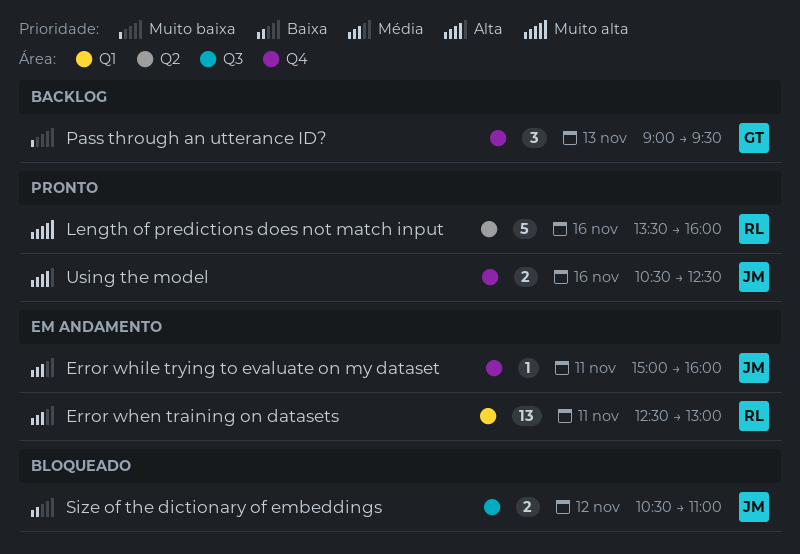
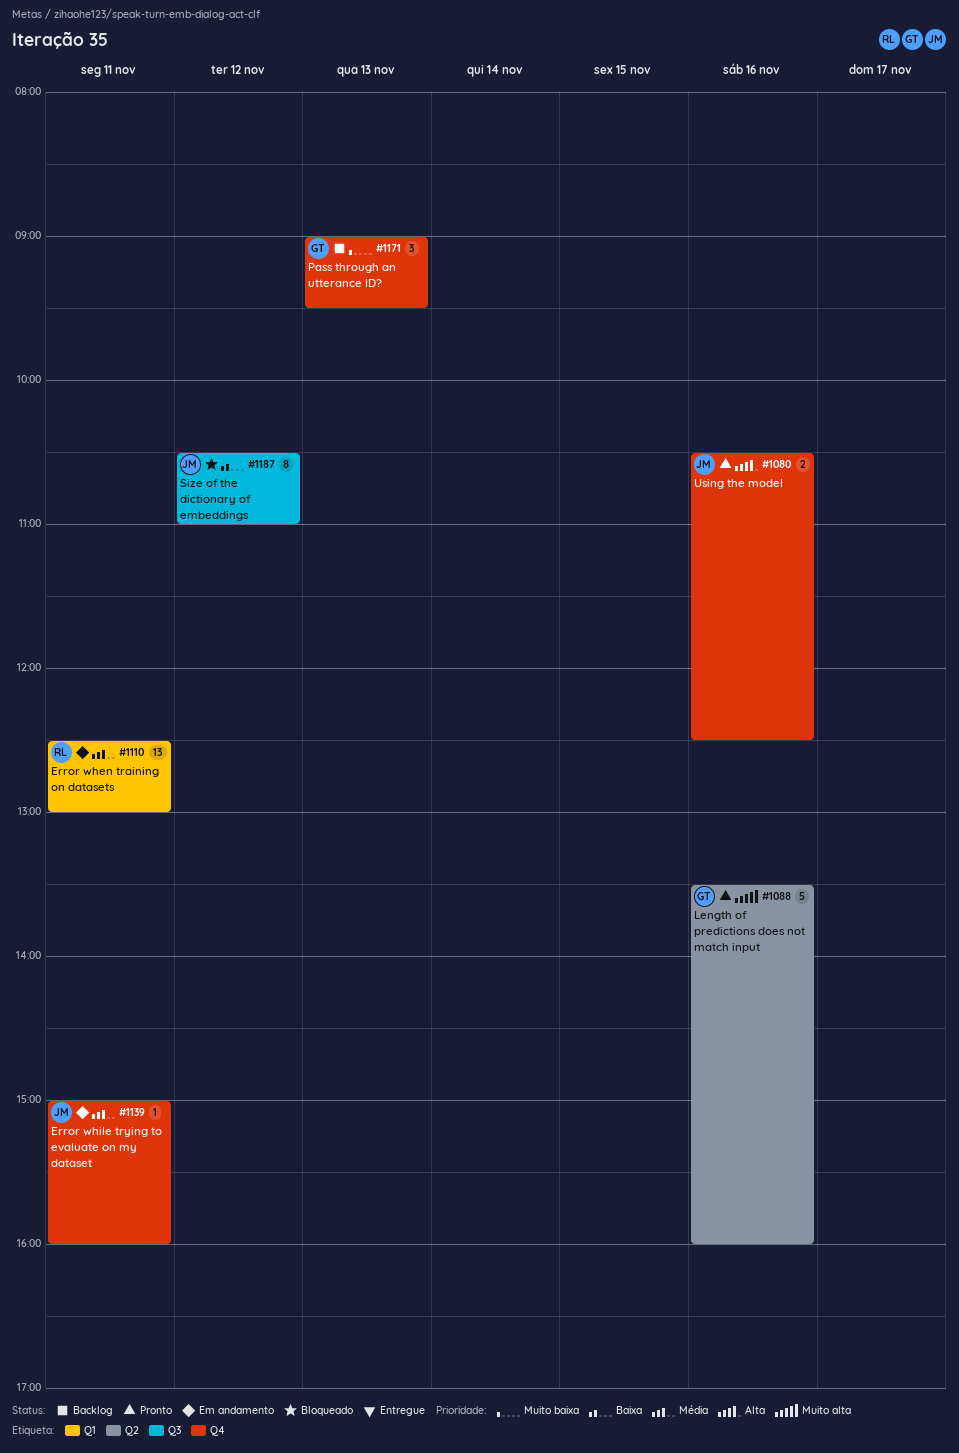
Length of predictions does not match input, owner: RL -> GT
Size of the dictionary of embeddings, estimate: 2 -> 8

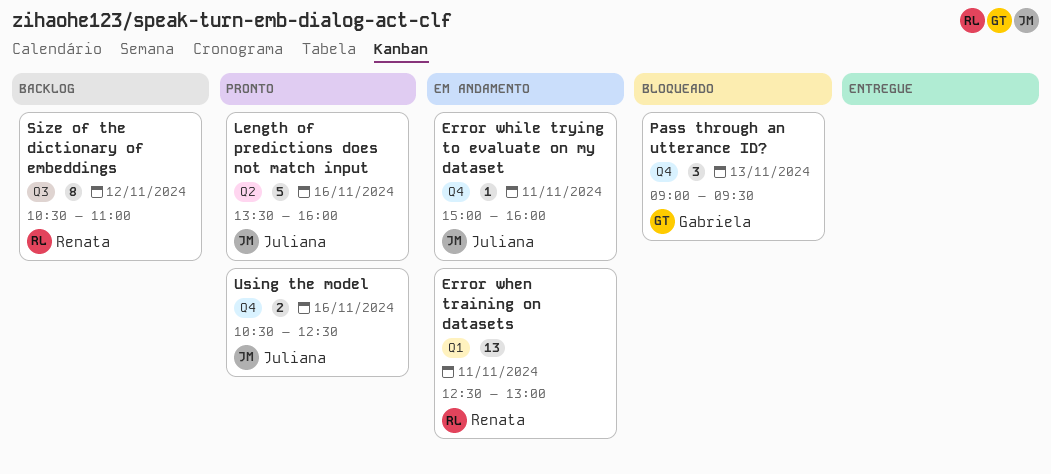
Length of predictions does not match input, owner: Gabriela -> Juliana
Pass through an utterance ID?, status: Backlog -> Bloqueado
Size of the dictionary of embeddings, status: Bloqueado -> Backlog
Size of the dictionary of embeddings, owner: Juliana -> Renata

